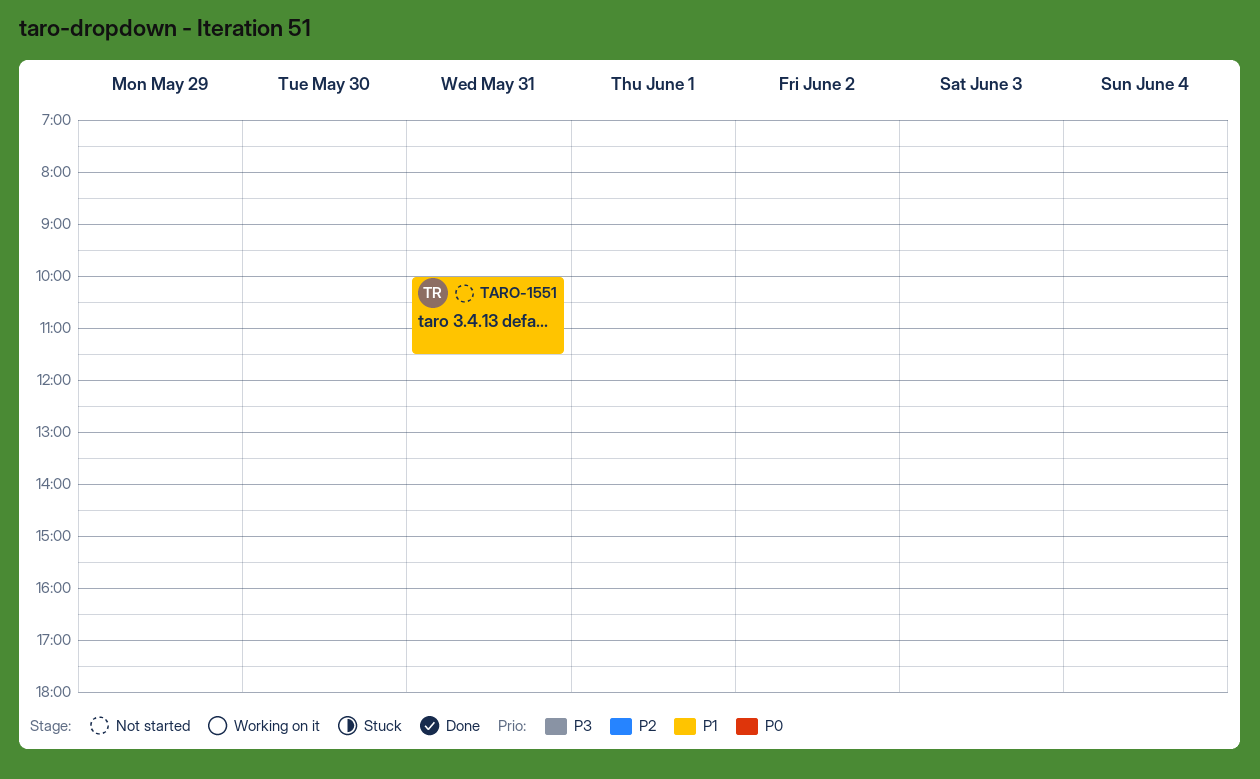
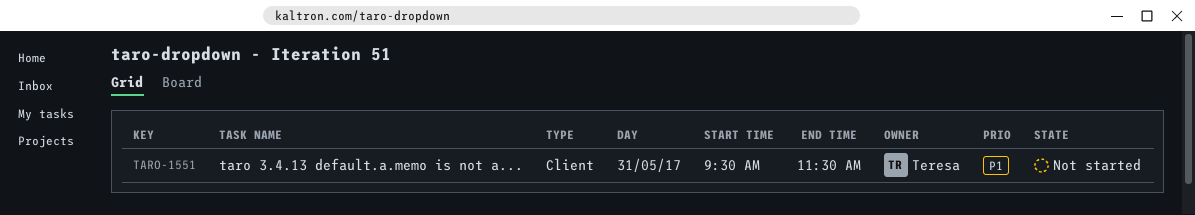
TARO-1551, begins: 10:00 -> 09:30

